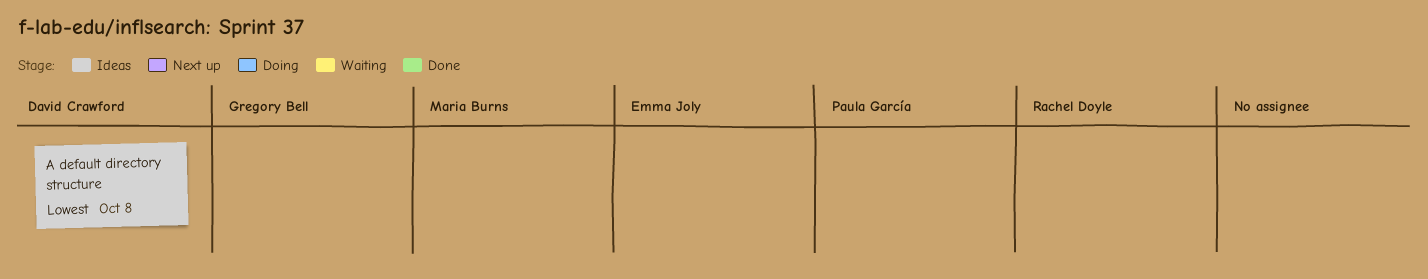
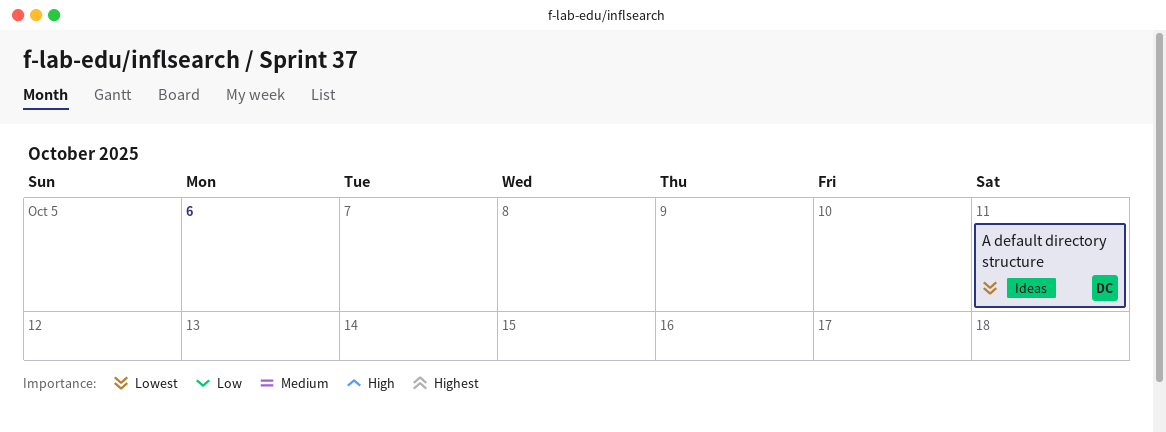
A default directory structure, due: Oct 8 -> Oct 11

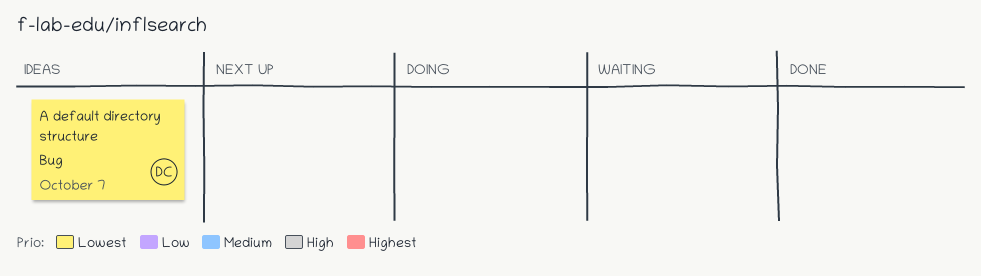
A default directory structure, due: Oct 11 -> Oct 7

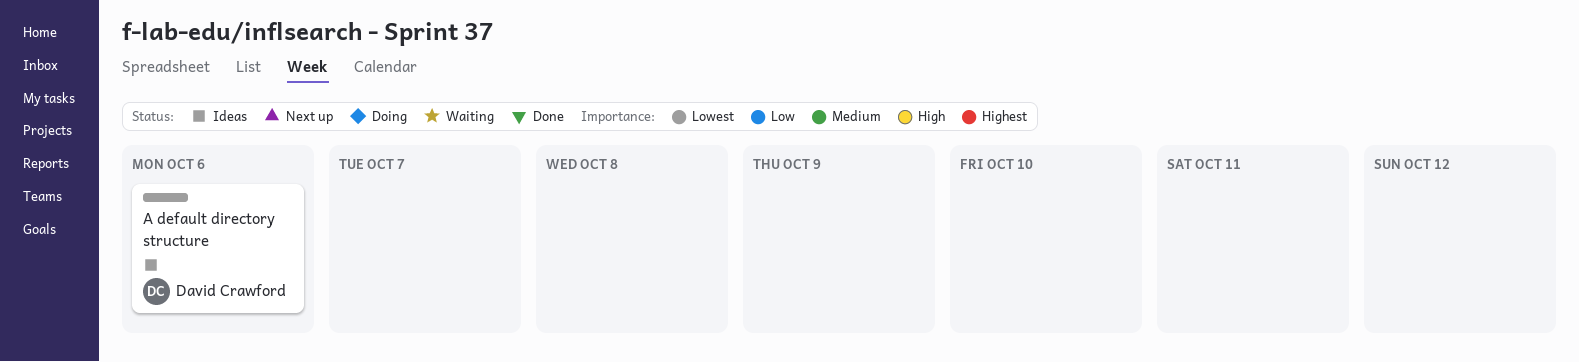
A default directory structure, due: Oct 7 -> Oct 6

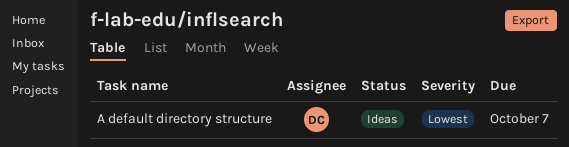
A default directory structure, due: Oct 6 -> Oct 7

